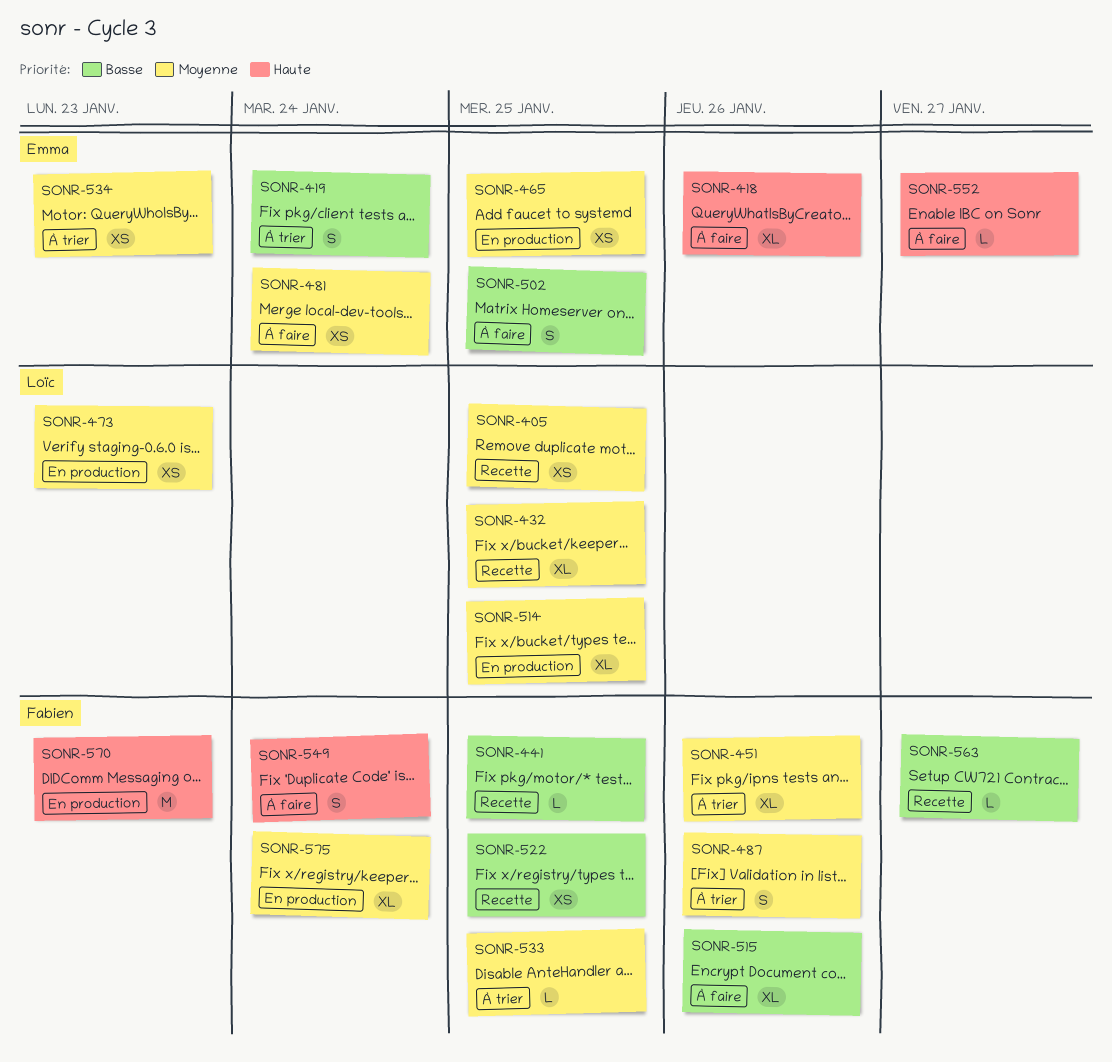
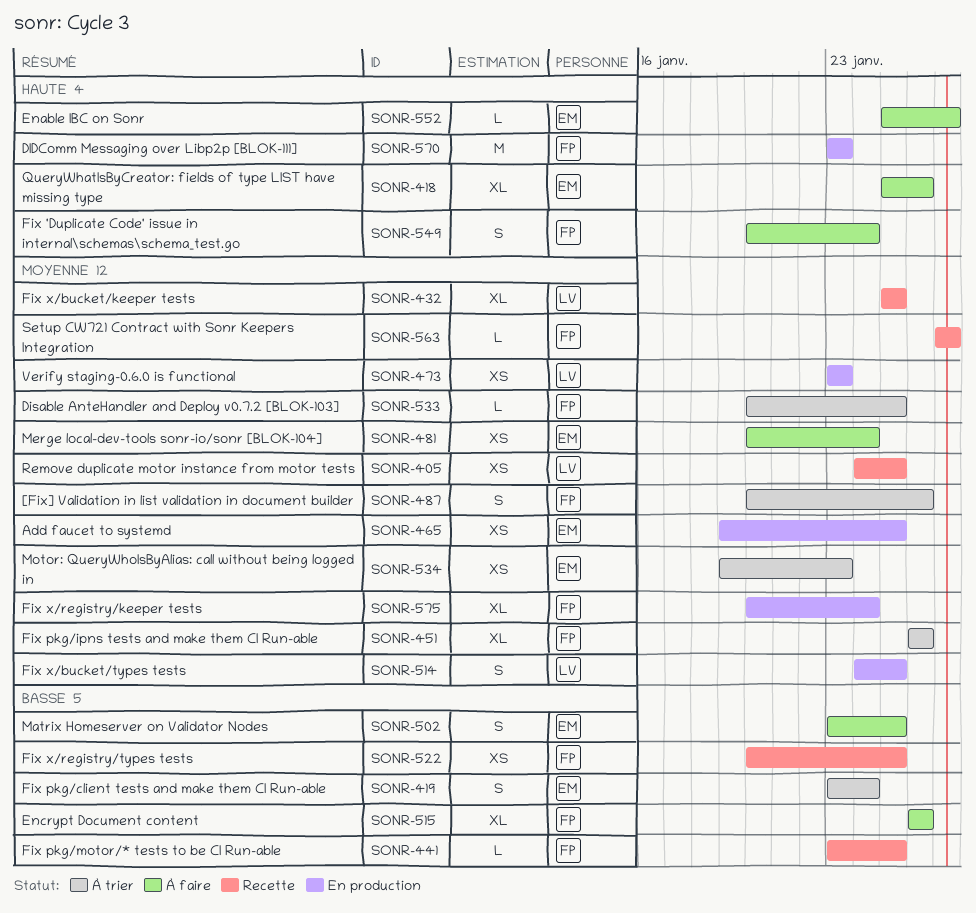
SONR-514, estimate: XL -> S
SONR-563, priority: Basse -> Moyenne

